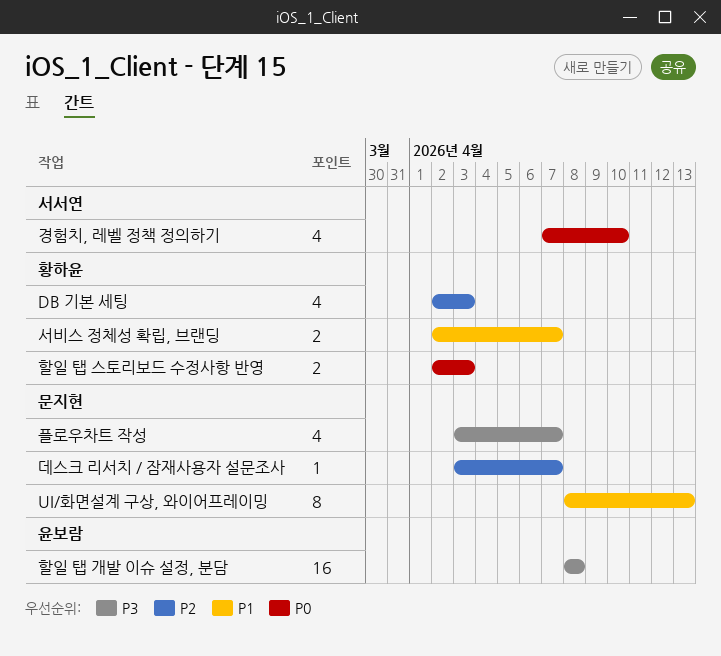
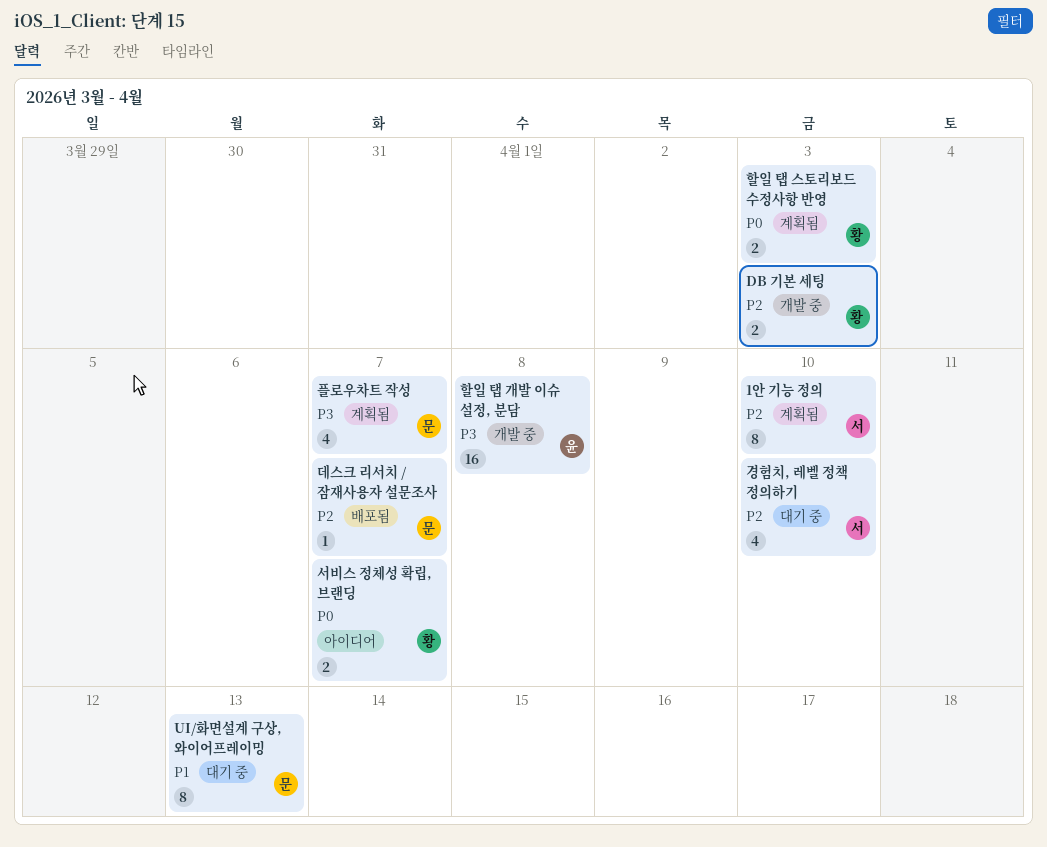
1안 기능 정의: none -> present
DB 기본 세팅, estimate: 4 -> 2
경험치, 레벨 정책 정의하기, priority: P0 -> P2
서비스 정체성 확립, 브랜딩, priority: P1 -> P0

